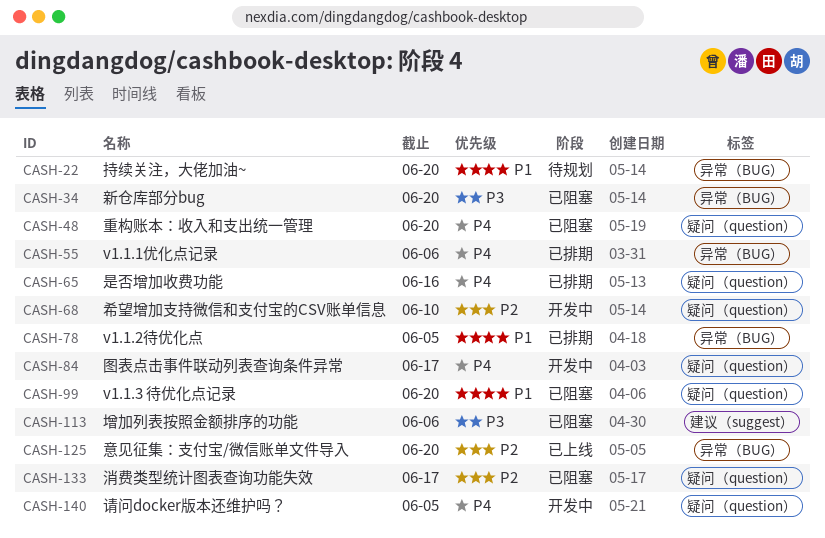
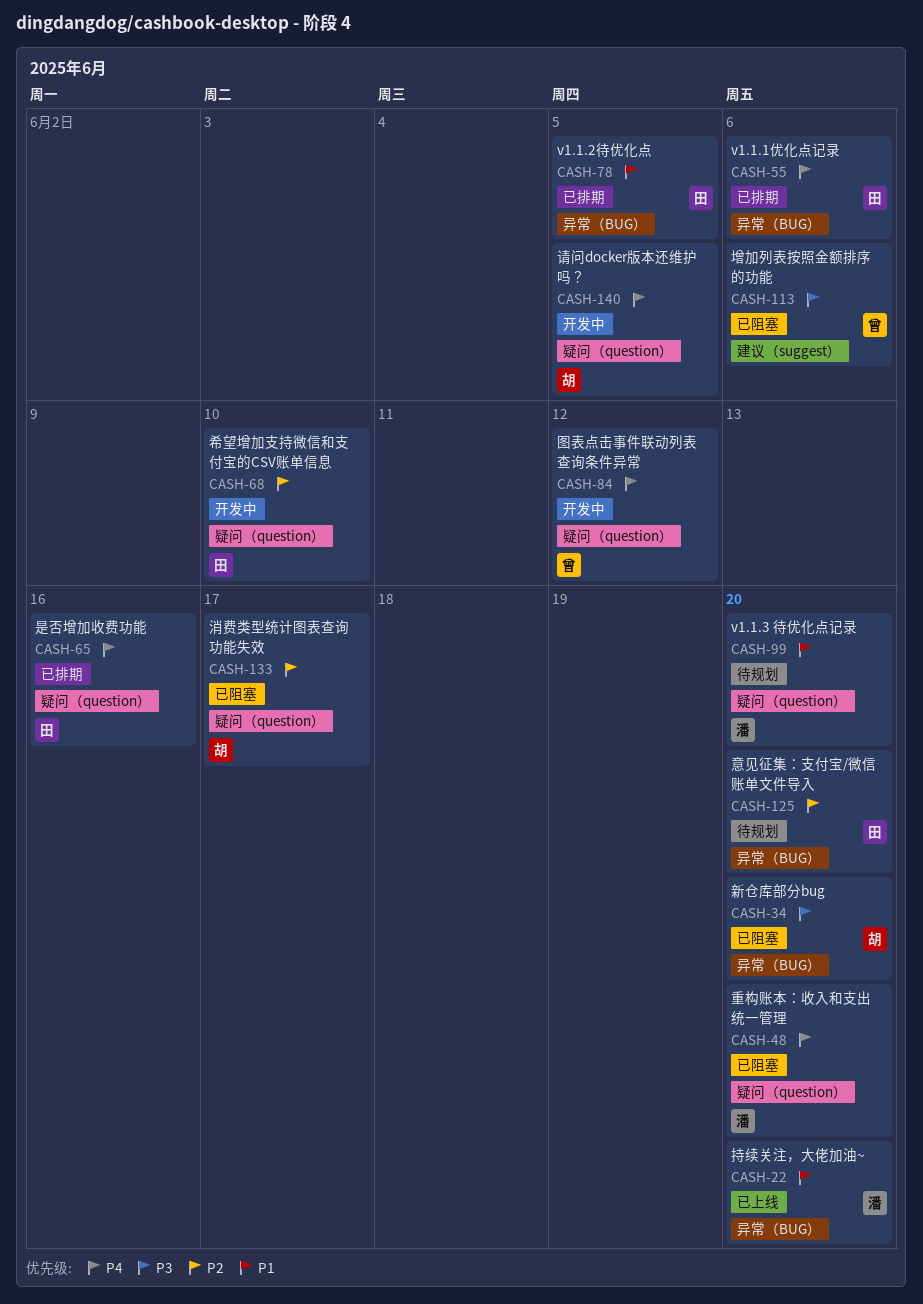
CASH-22, status: 待规划 -> 已上线
CASH-84, due: Jun 17 -> Jun 12
CASH-99, status: 已阻塞 -> 待规划
CASH-125, status: 已上线 -> 待规划

